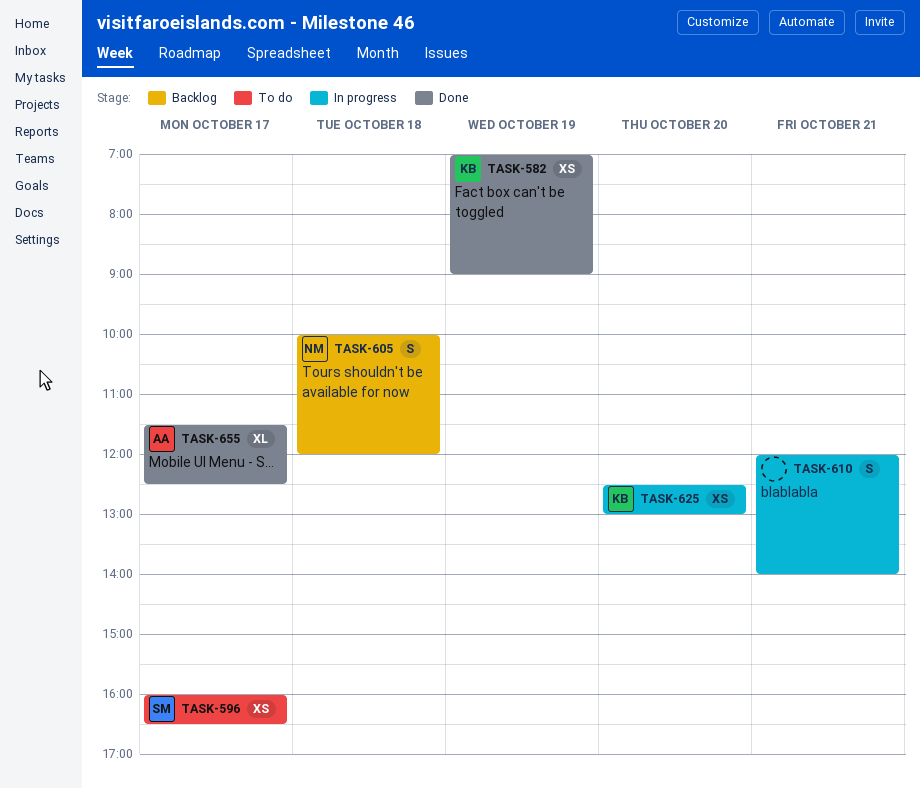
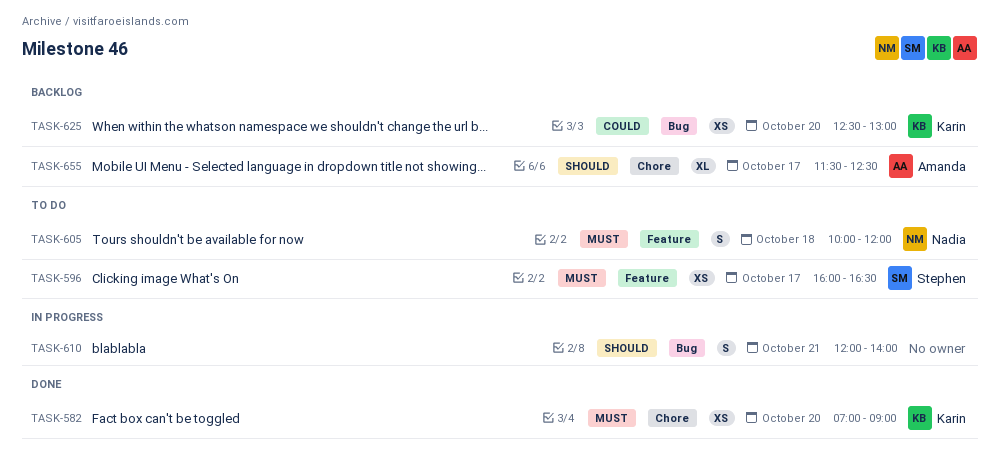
TASK-582, day: Oct 19 -> Oct 20
TASK-605, status: Backlog -> To do
TASK-625, status: In progress -> Backlog
TASK-655, status: Done -> Backlog

